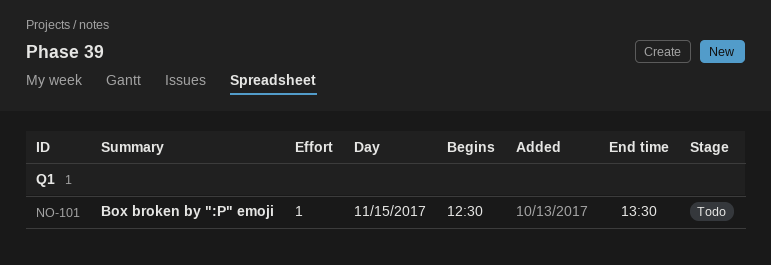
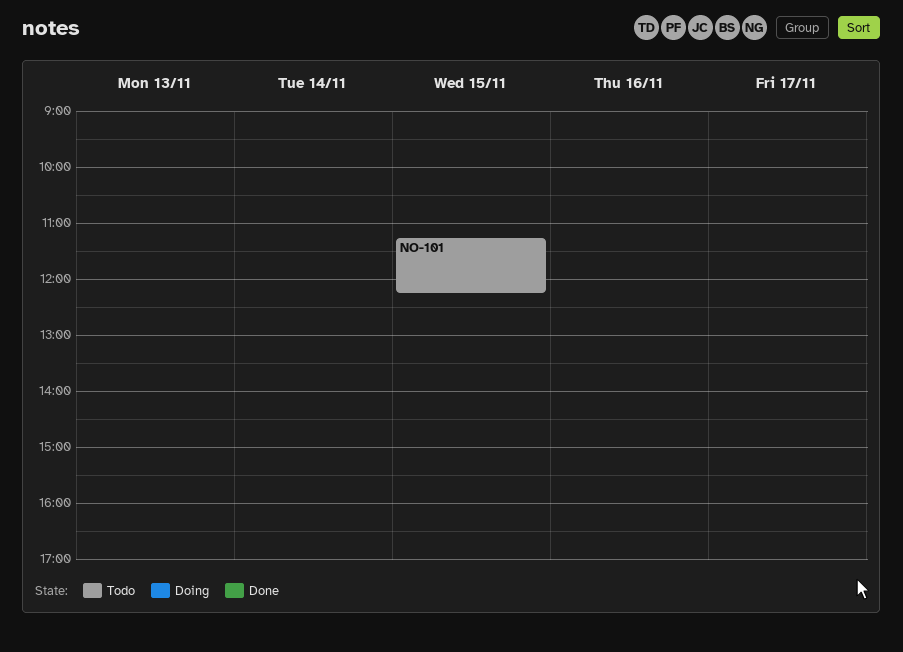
NO-101, begins: 12:30 -> 11:15
NO-101, ends: 13:30 -> 12:15

